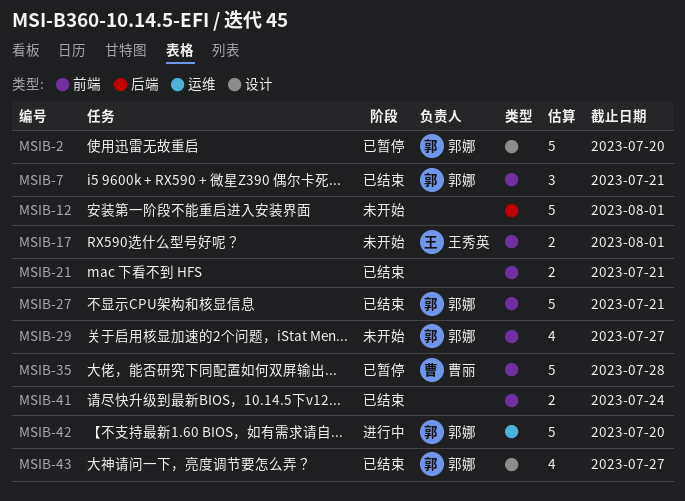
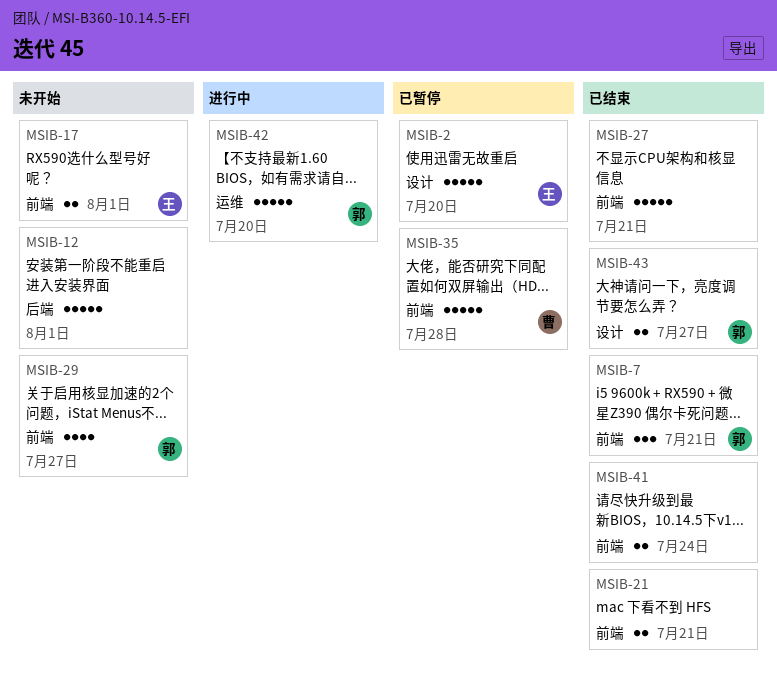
MSIB-2, owner: 郭娜 -> 王秀英
MSIB-27, owner: 郭娜 -> none
MSIB-43, estimate: 4 -> 2

